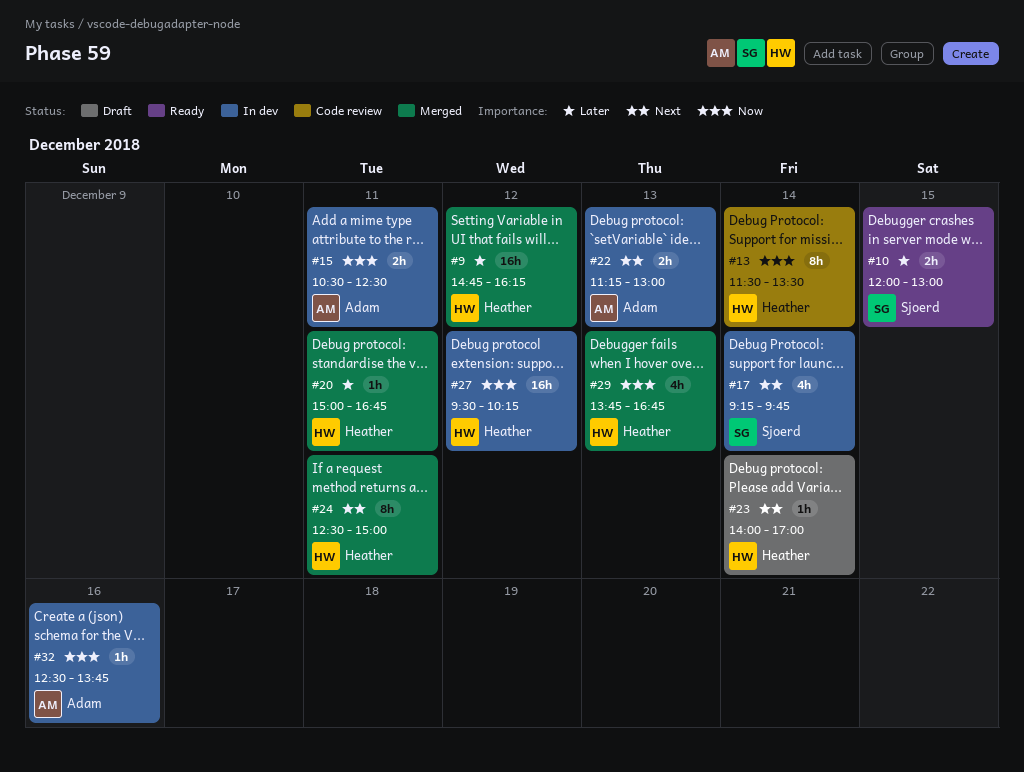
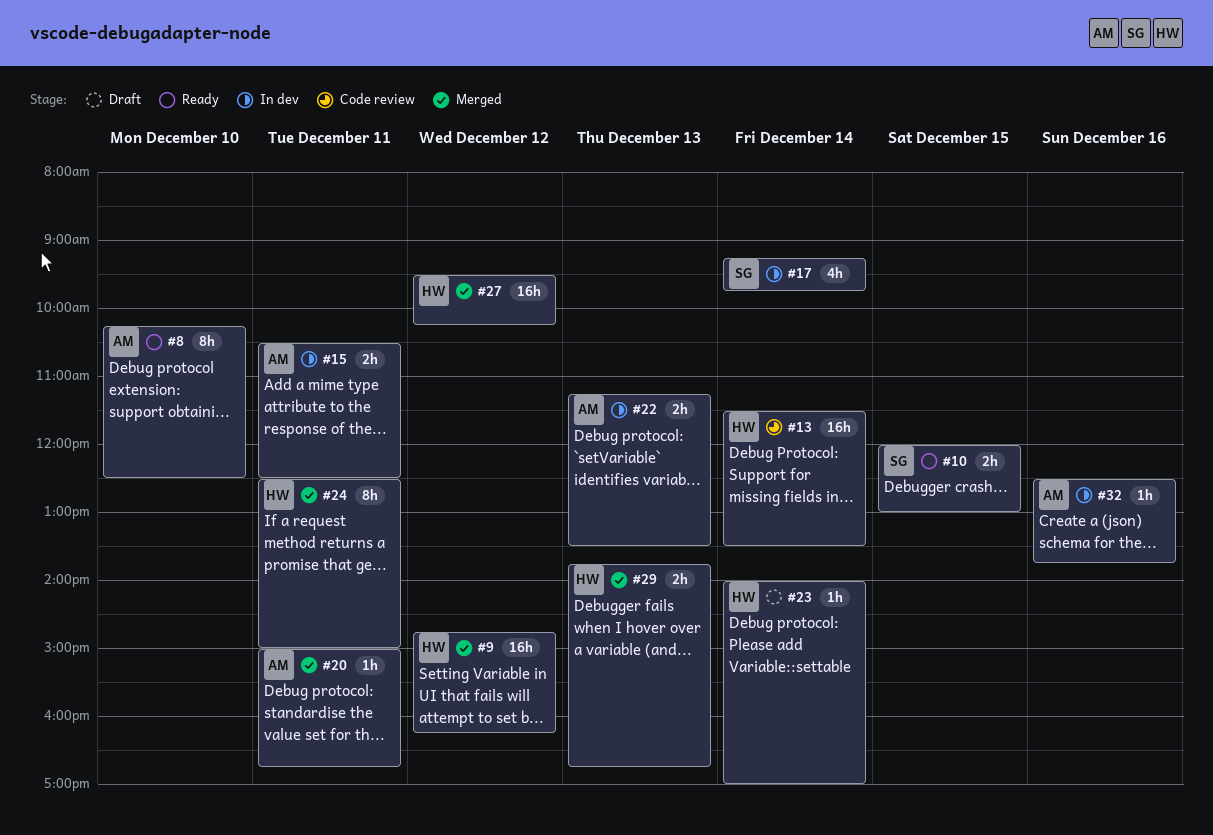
#8: none -> present
#13, estimate: 8h -> 16h
#20, owner: Heather -> Adam
#22, ends: 13:00 -> 13:30
#27, status: In dev -> Merged
#29, estimate: 4h -> 2h

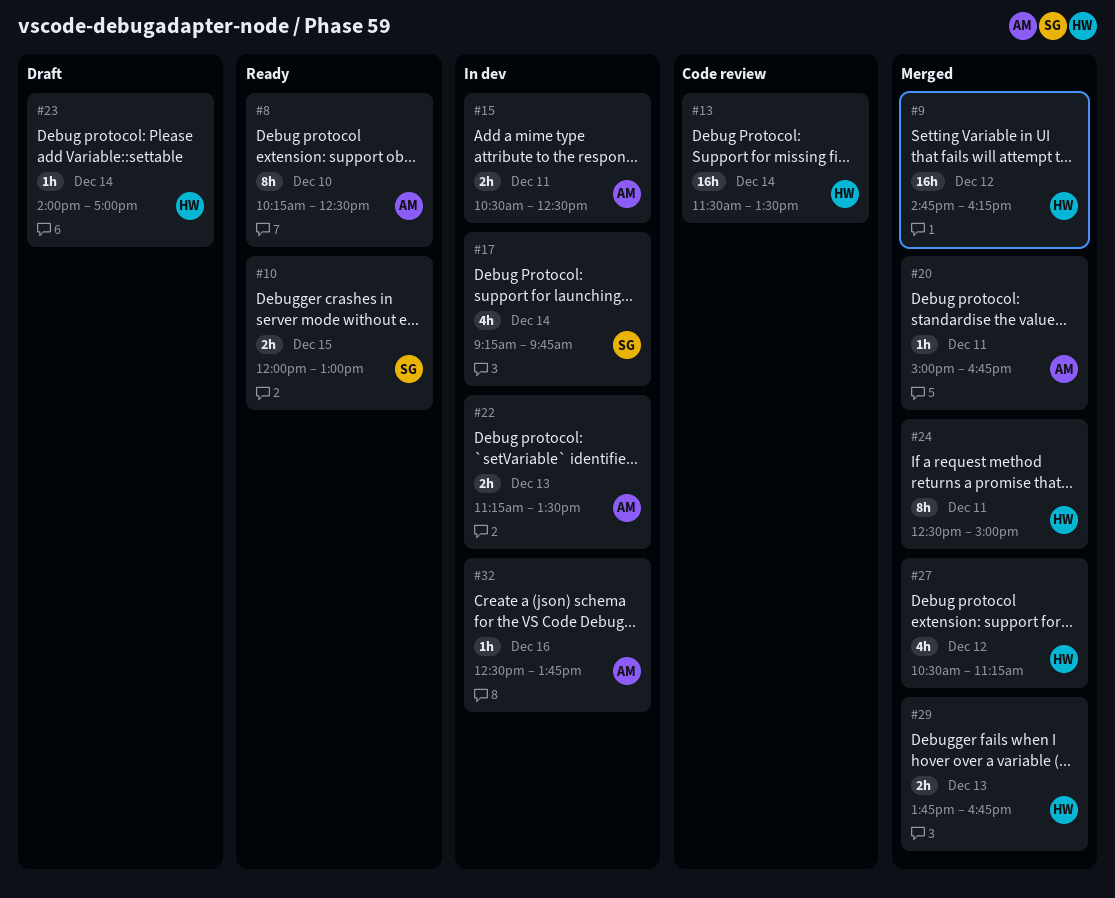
#27, estimate: 16h -> 4h
#27, begins: 09:30 -> 10:30
#27, ends: 10:15 -> 11:15

